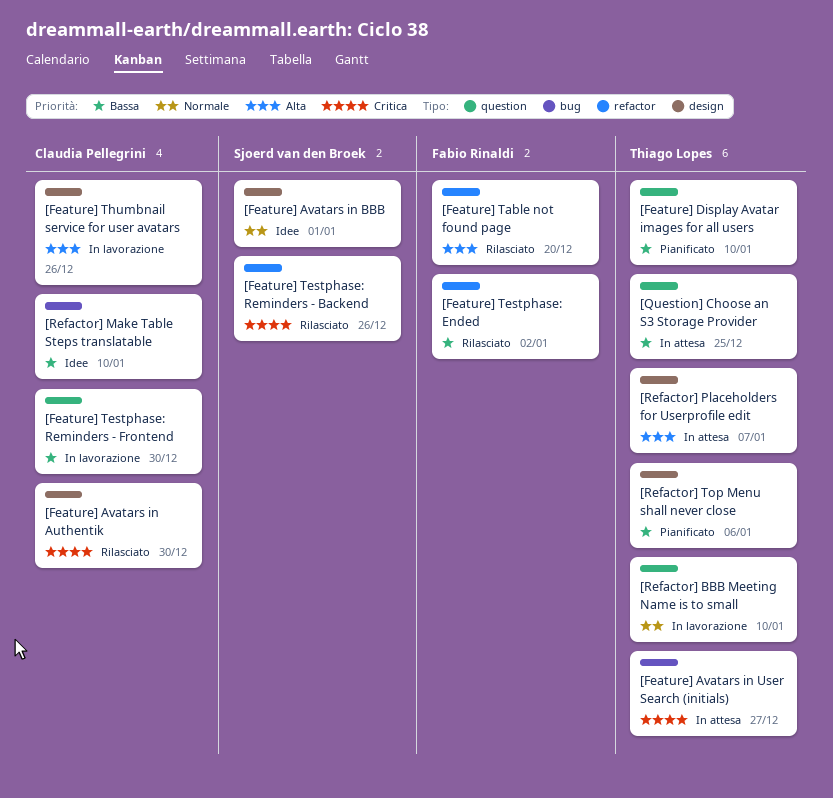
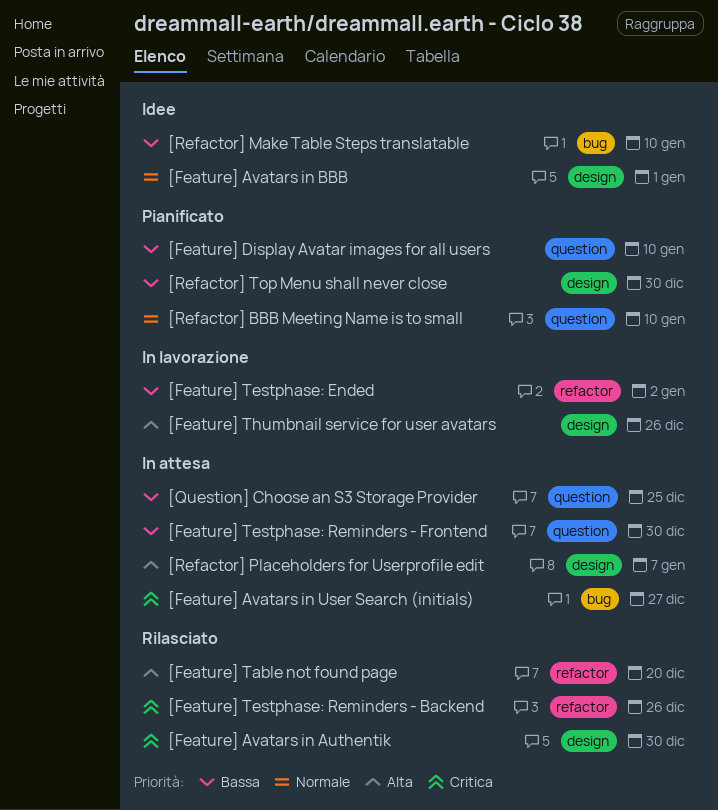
[Feature] Testphase: Ended, status: Rilasciato -> In lavorazione
[Feature] Testphase: Reminders - Frontend, status: In lavorazione -> In attesa
[Refactor] BBB Meeting Name is to small, status: In lavorazione -> Pianificato
[Refactor] Top Menu shall never close, due: Jan 6 -> Dec 30

